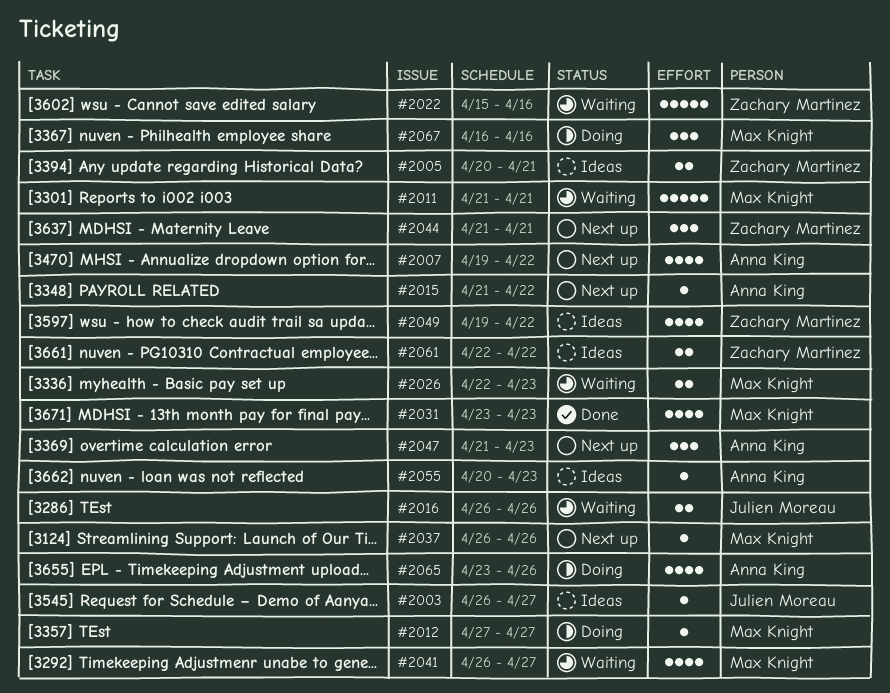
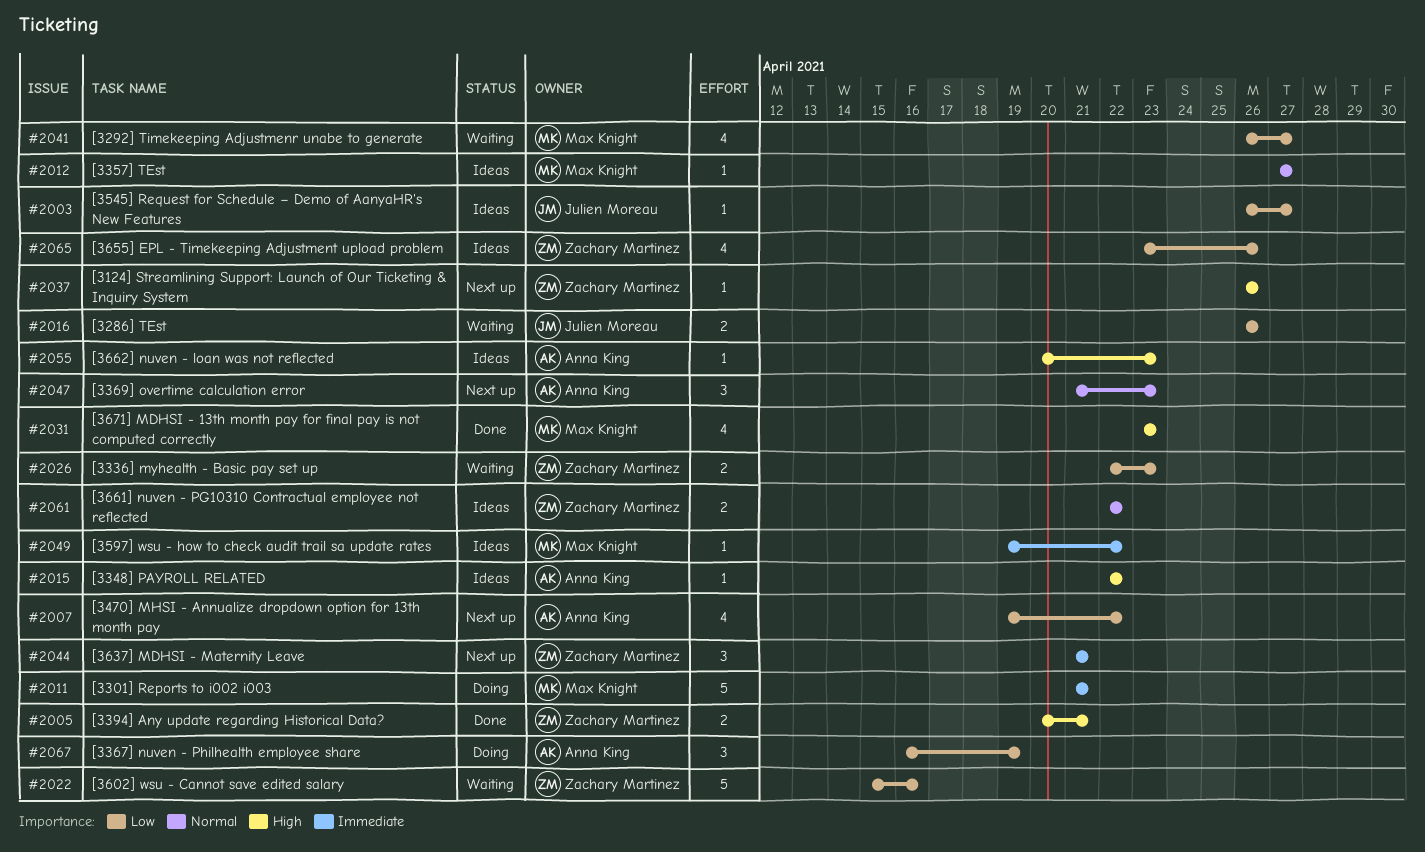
#2005, status: Ideas -> Done
#2011, status: Waiting -> Doing
#2012, status: Doing -> Ideas
#2015, status: Next up -> Ideas
#2015, start: Apr 21 -> Apr 22
#2026, owner: Max Knight -> Zachary Martinez
#2037, owner: Max Knight -> Zachary Martinez
#2049, owner: Zachary Martinez -> Max Knight
#2049, estimate: 4 -> 1
#2065, status: Doing -> Ideas
#2065, owner: Anna King -> Zachary Martinez
#2067, owner: Max Knight -> Anna King
#2067, due: Apr 16 -> Apr 19

